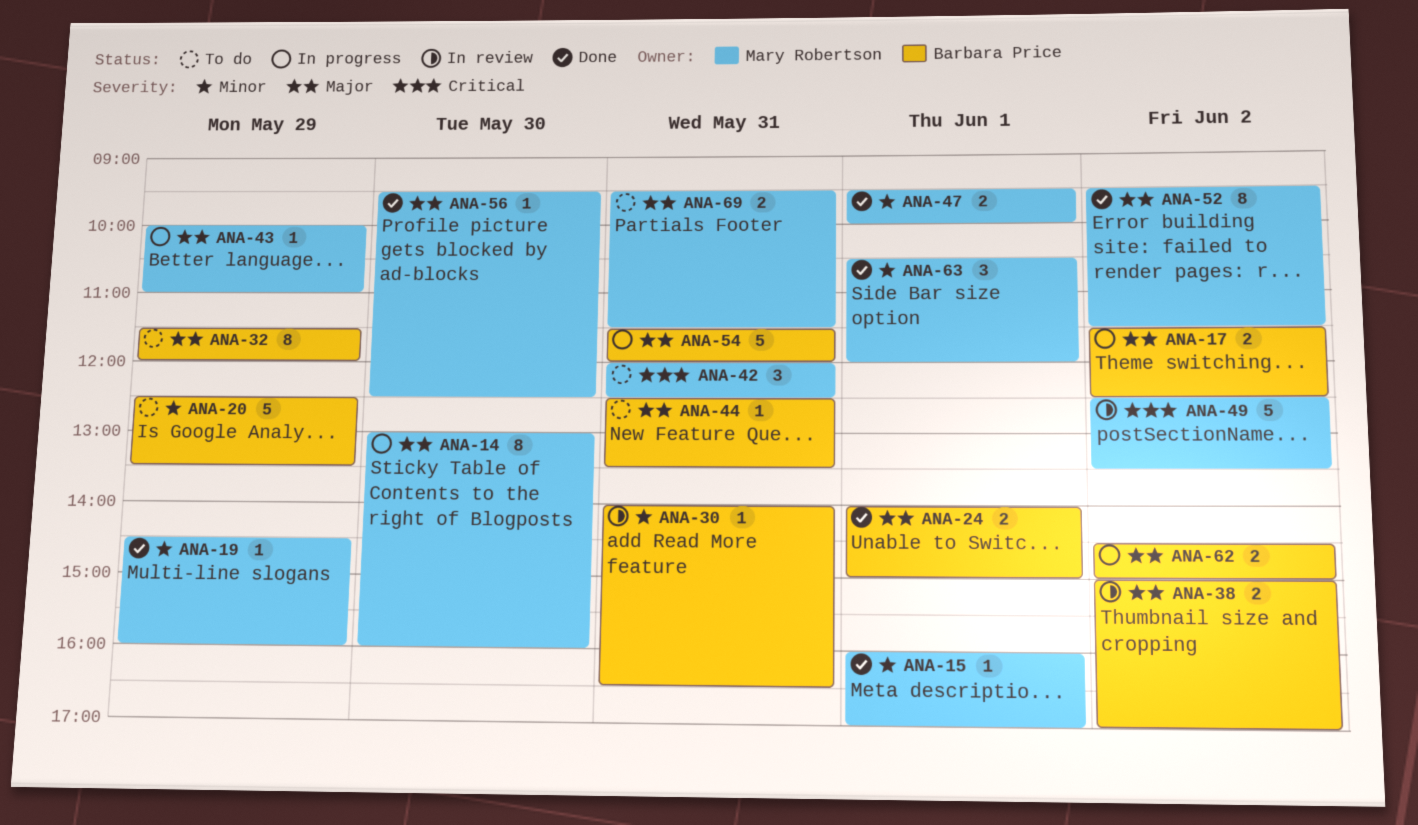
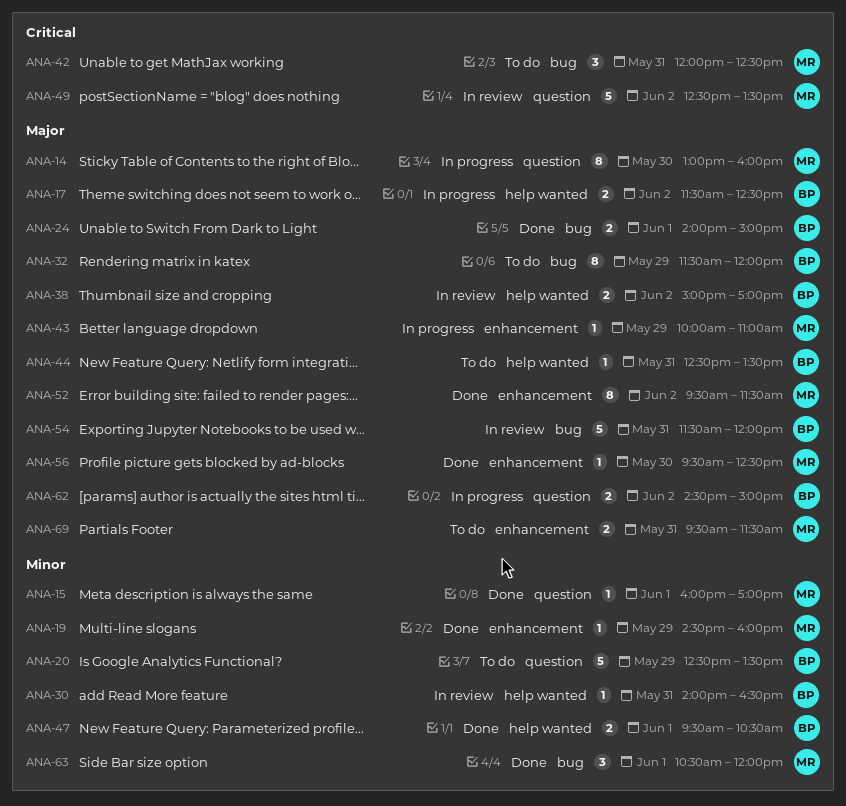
ANA-47, owner: Mary Robertson -> Barbara Price
ANA-47, ends: 10:00 -> 10:30
ANA-54, status: In progress -> In review

